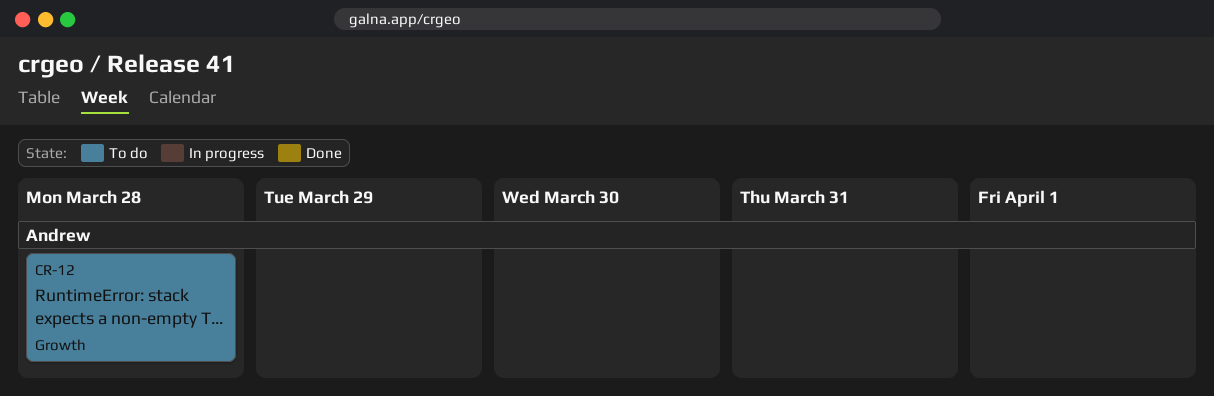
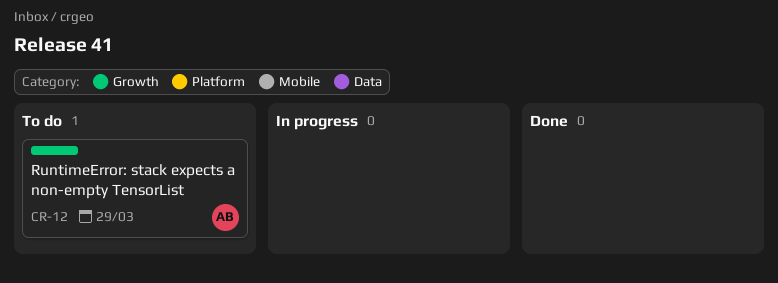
CR-12, due: Mar 28 -> Mar 29

